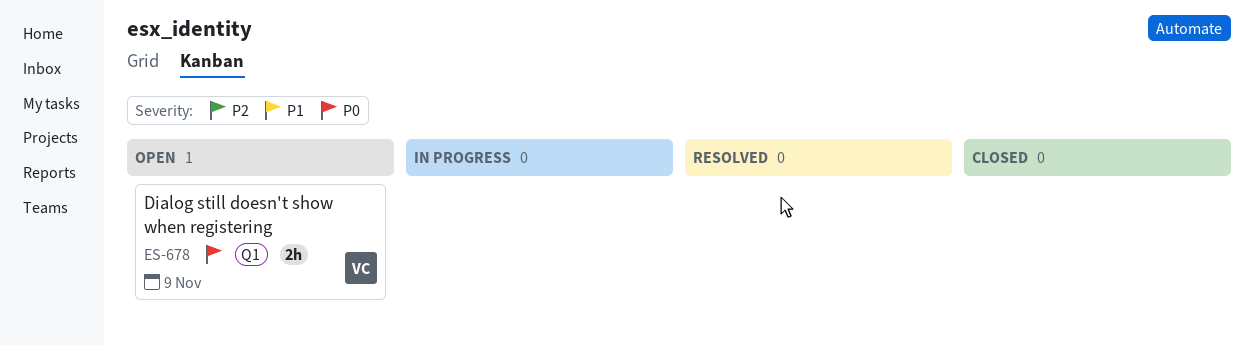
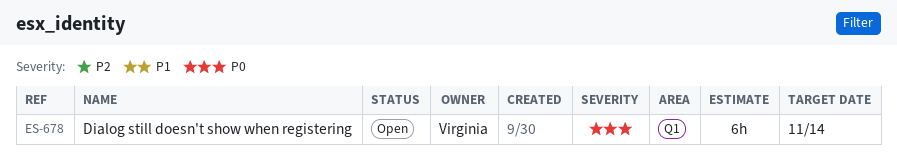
ES-678, estimate: 2h -> 6h
ES-678, due: Nov 9 -> Nov 14

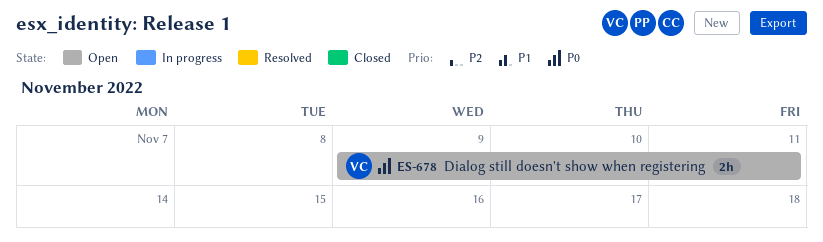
ES-678, estimate: 6h -> 2h
ES-678, due: Nov 14 -> Nov 11

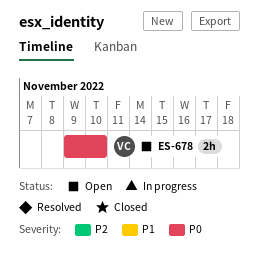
ES-678, due: Nov 11 -> Nov 10

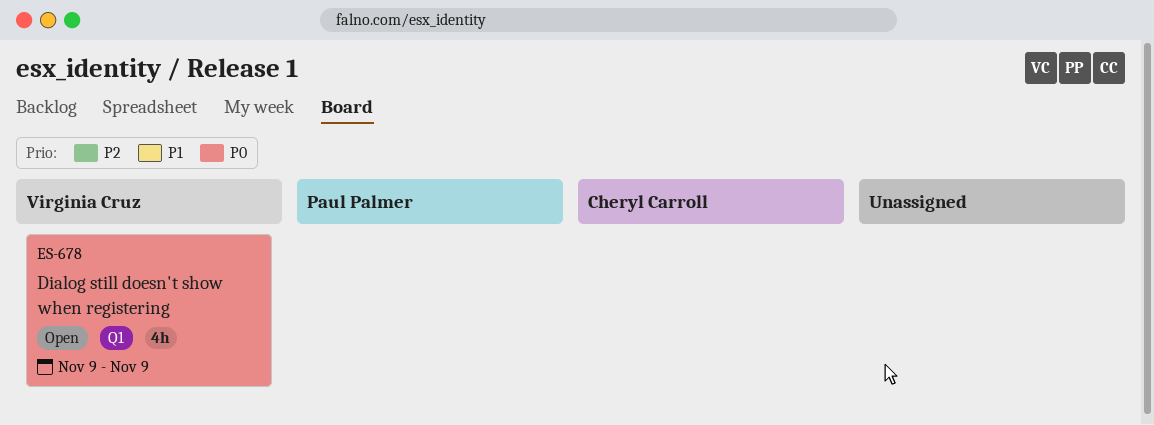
ES-678, estimate: 2h -> 4h
ES-678, due: Nov 10 -> Nov 9

